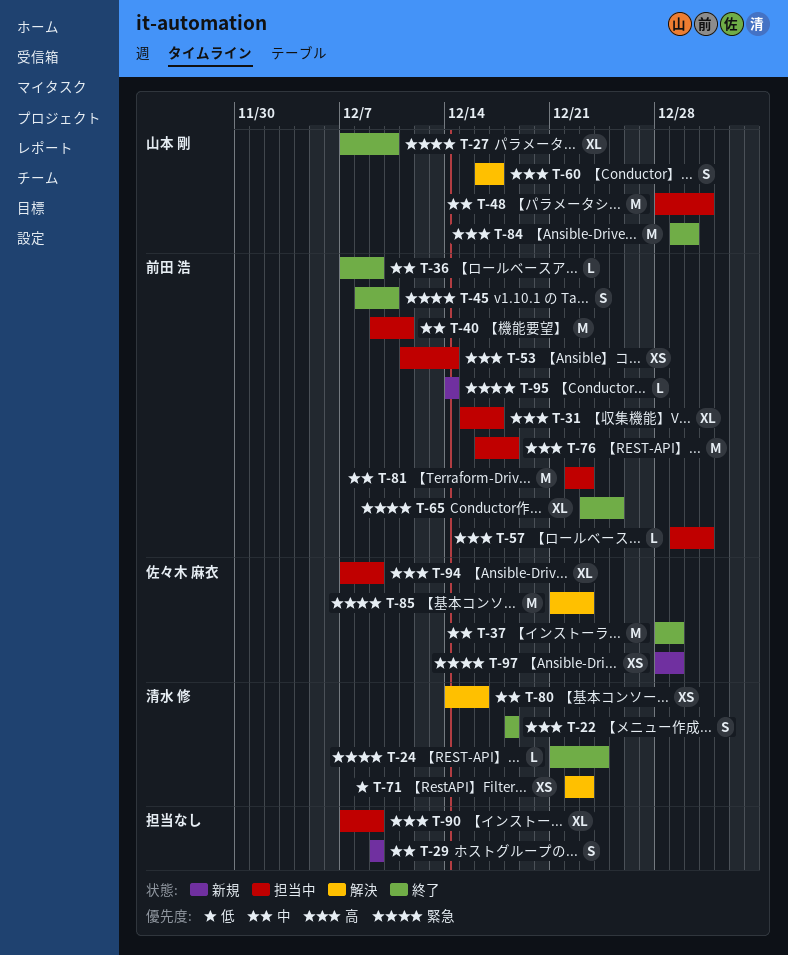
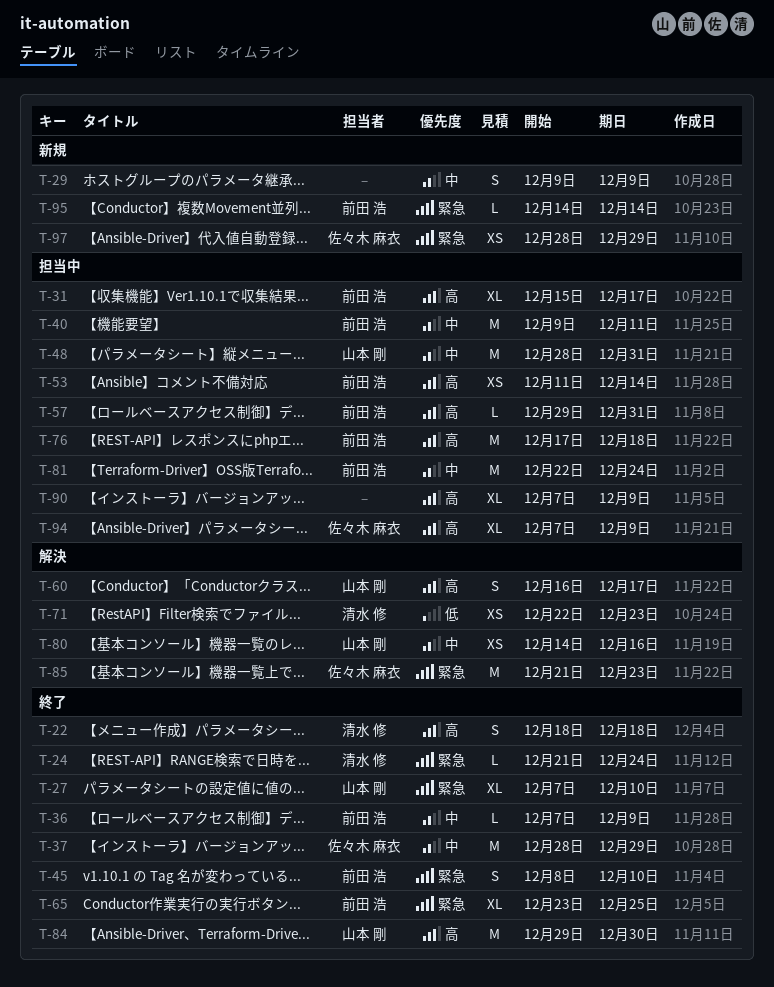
T-76, start: Dec 16 -> Dec 17
T-80, owner: 清水 修 -> 山本 剛
T-81, due: Dec 23 -> Dec 24

